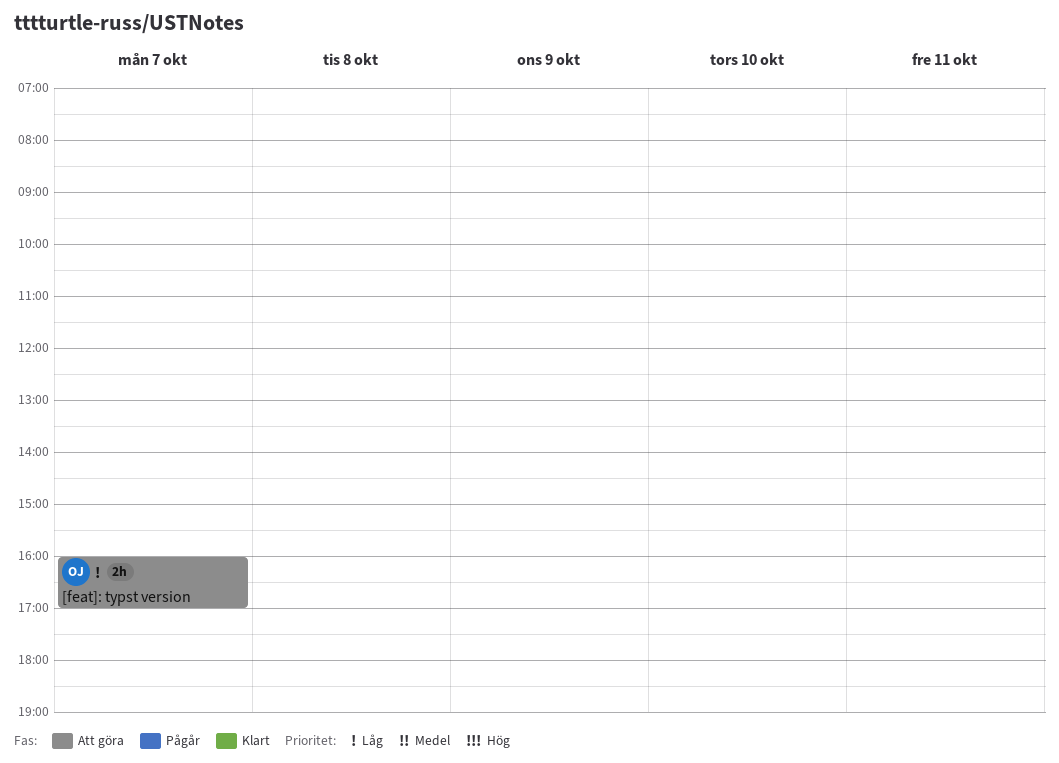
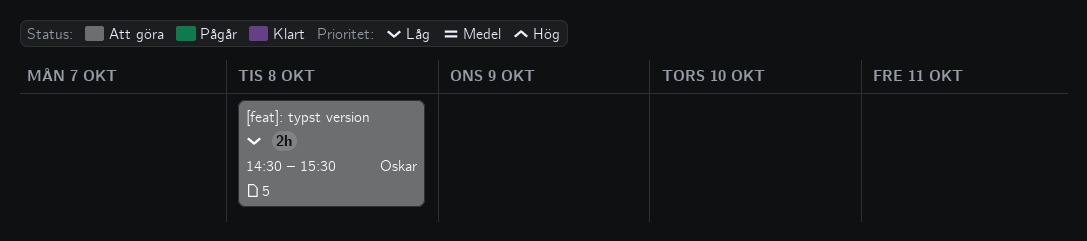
[feat]: typst version, day: Oct 7 -> Oct 8
[feat]: typst version, begins: 16:00 -> 14:30
[feat]: typst version, ends: 17:00 -> 15:30

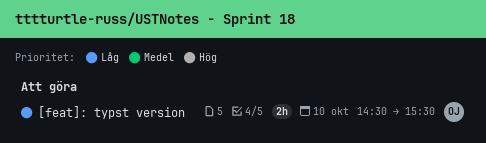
[feat]: typst version, day: Oct 8 -> Oct 10

